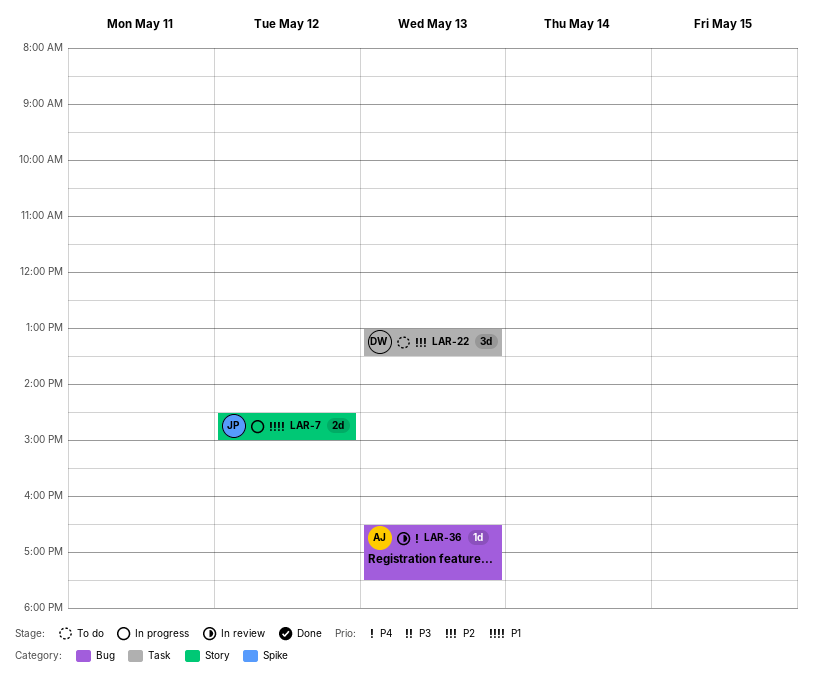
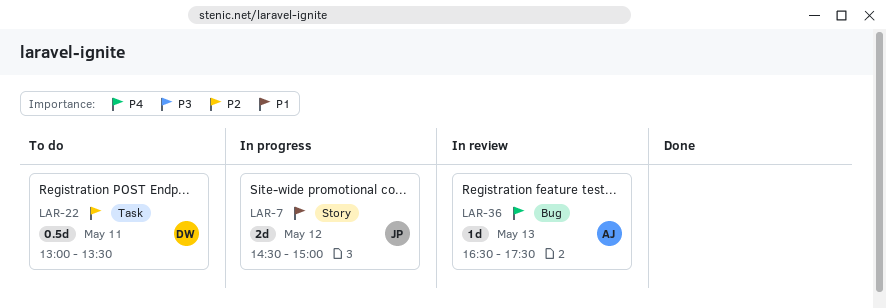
LAR-22, estimate: 3d -> 0.5d
LAR-22, day: May 13 -> May 11

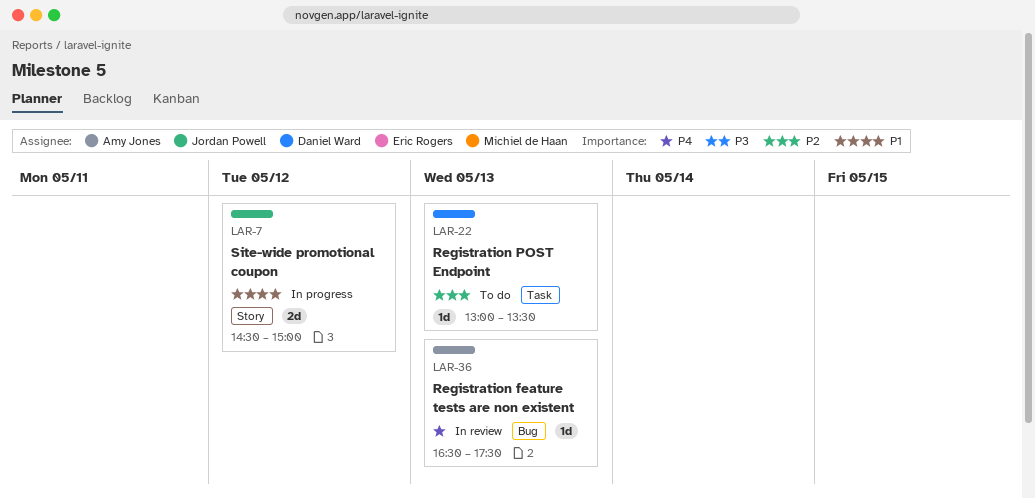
LAR-22, estimate: 0.5d -> 1d
LAR-22, day: May 11 -> May 13

